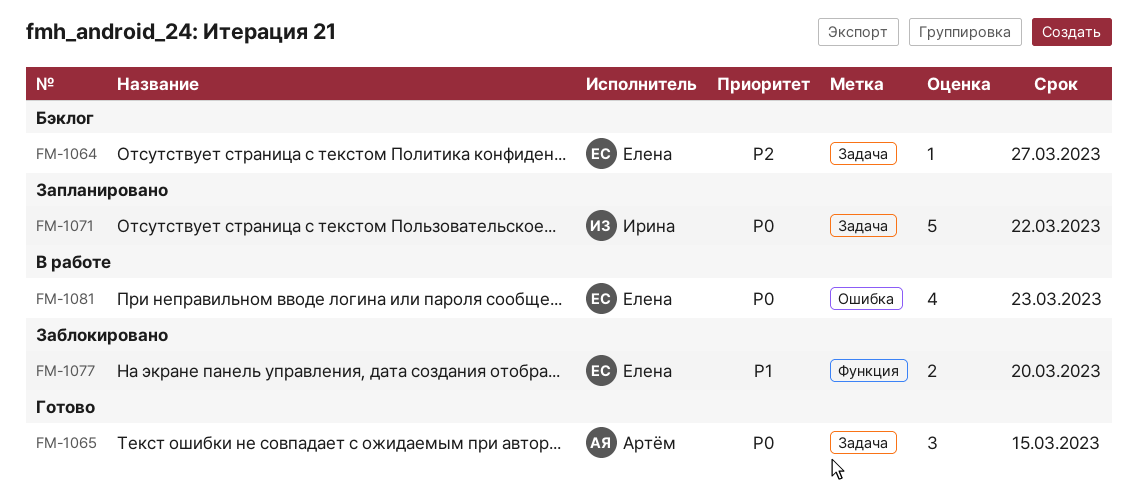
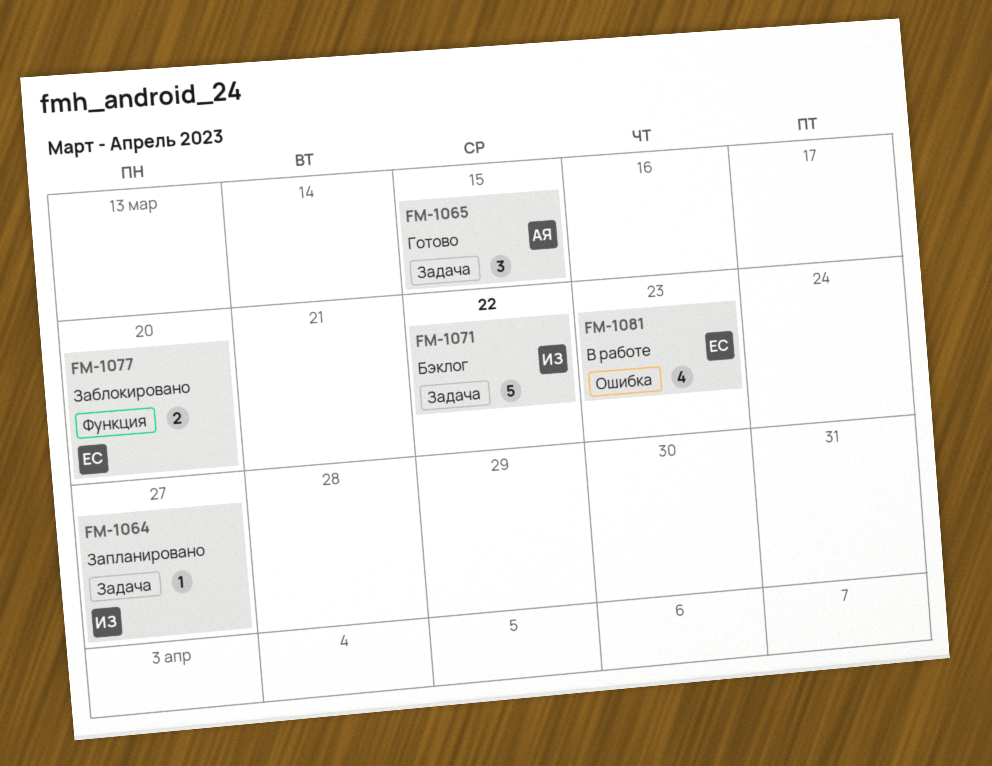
FM-1064, status: Бэклог -> Запланировано
FM-1064, owner: Елена -> Ирина
FM-1071, status: Запланировано -> Бэклог

